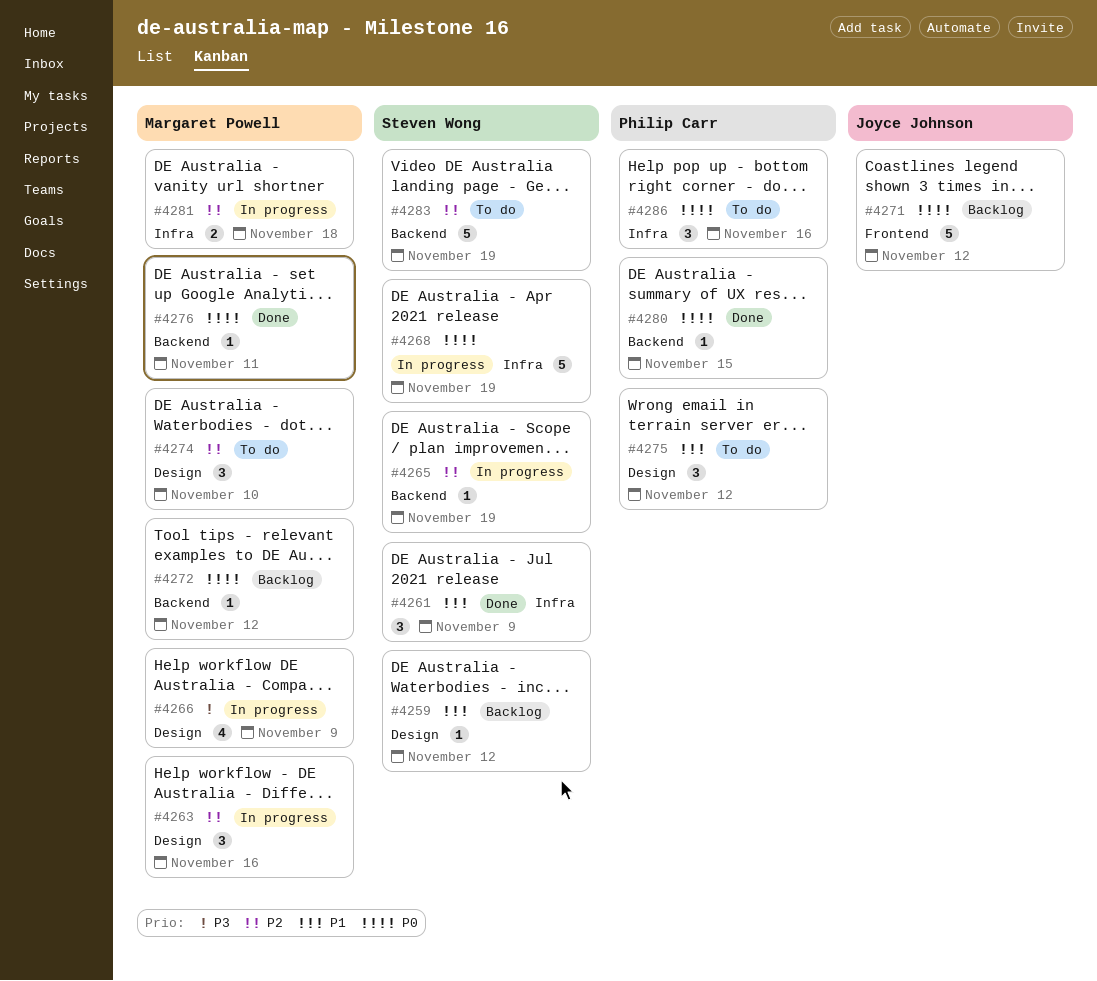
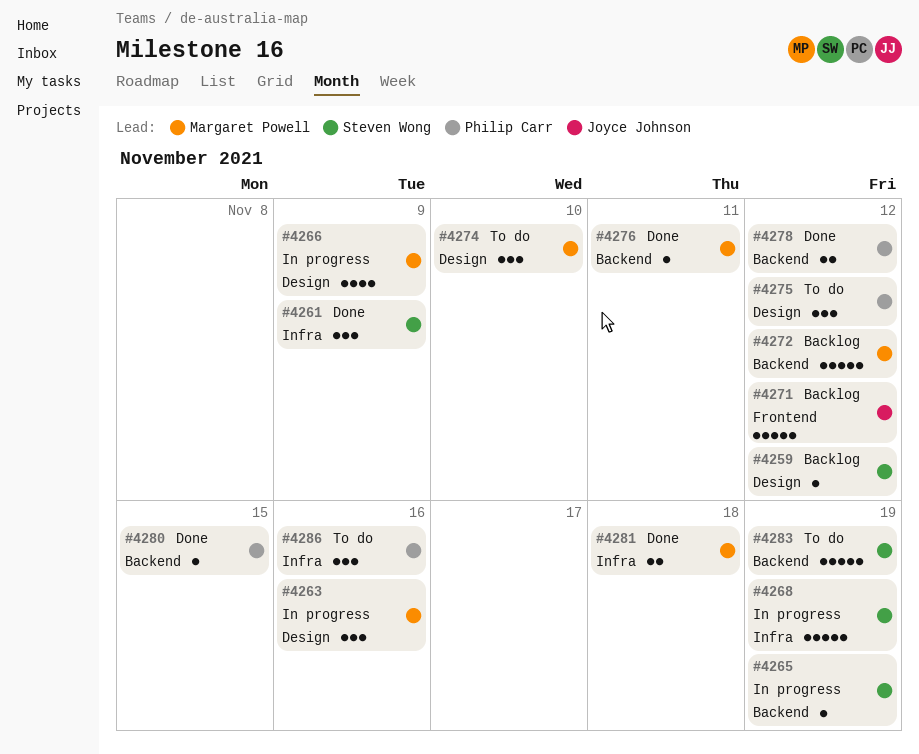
#4272, estimate: 1 -> 5
#4278: none -> present
#4281, status: In progress -> Done

